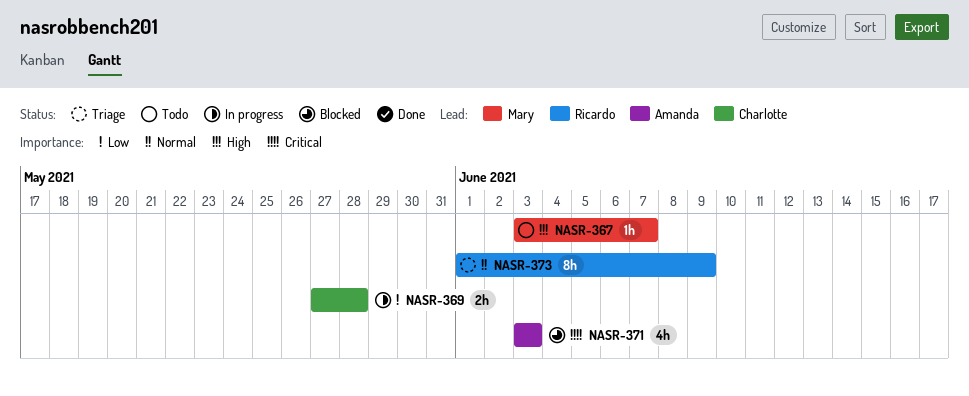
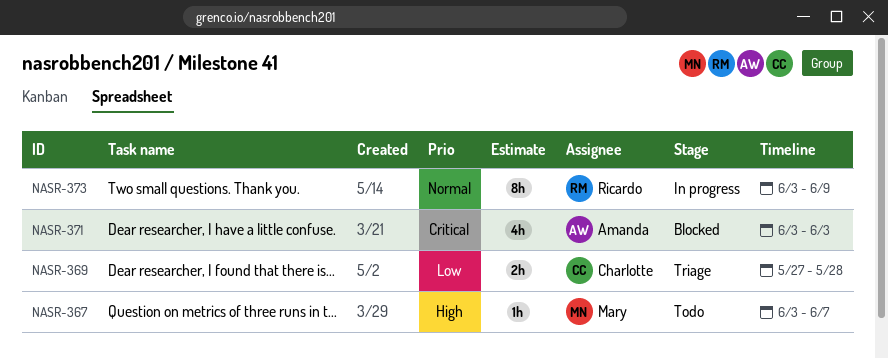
NASR-369, status: In progress -> Triage
NASR-373, status: Triage -> In progress
NASR-373, start: Jun 1 -> Jun 3

